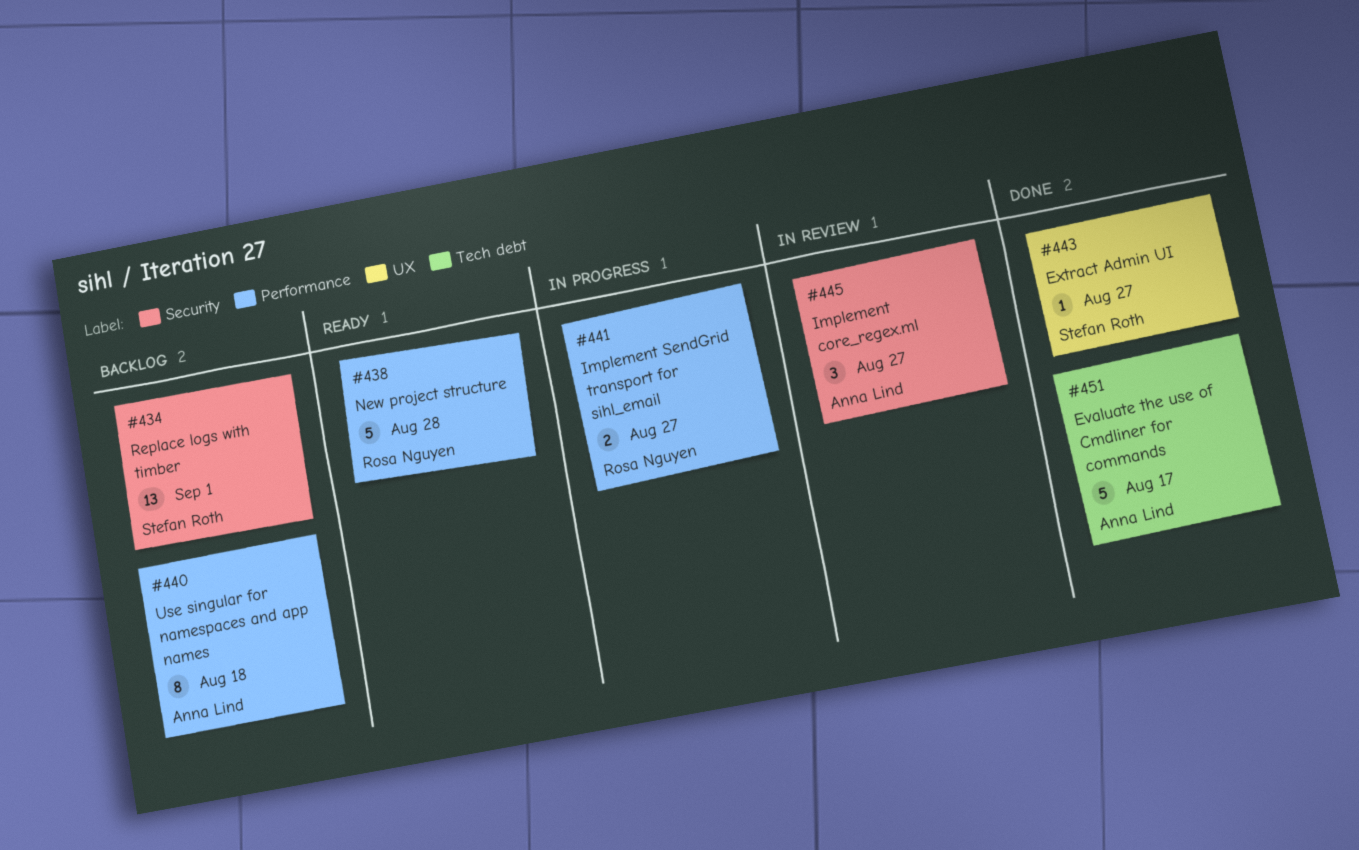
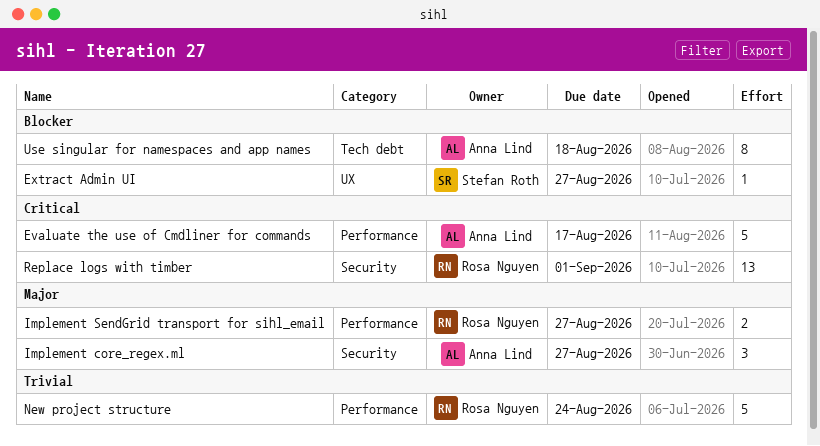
Evaluate the use of Cmdliner for commands, label: Tech debt -> Performance
New project structure, due: Aug 28 -> Aug 24
Replace logs with timber, owner: Stefan Roth -> Rosa Nguyen
Use singular for namespaces and app names, label: Performance -> Tech debt

